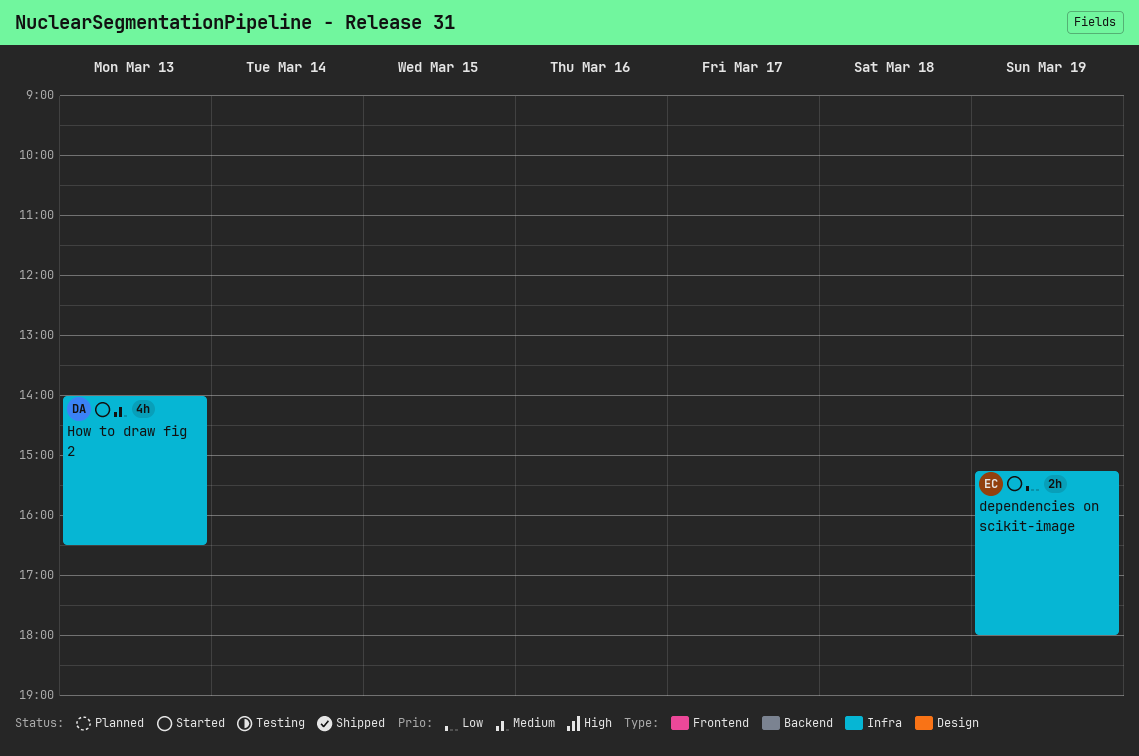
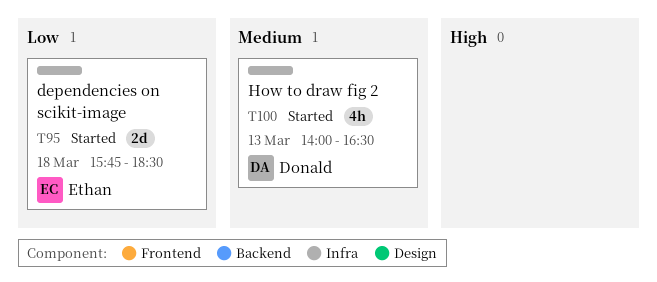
dependencies on scikit-image, estimate: 2h -> 2d
dependencies on scikit-image, day: Mar 19 -> Mar 18
dependencies on scikit-image, begins: 15:15 -> 15:45
dependencies on scikit-image, ends: 18:00 -> 18:30

